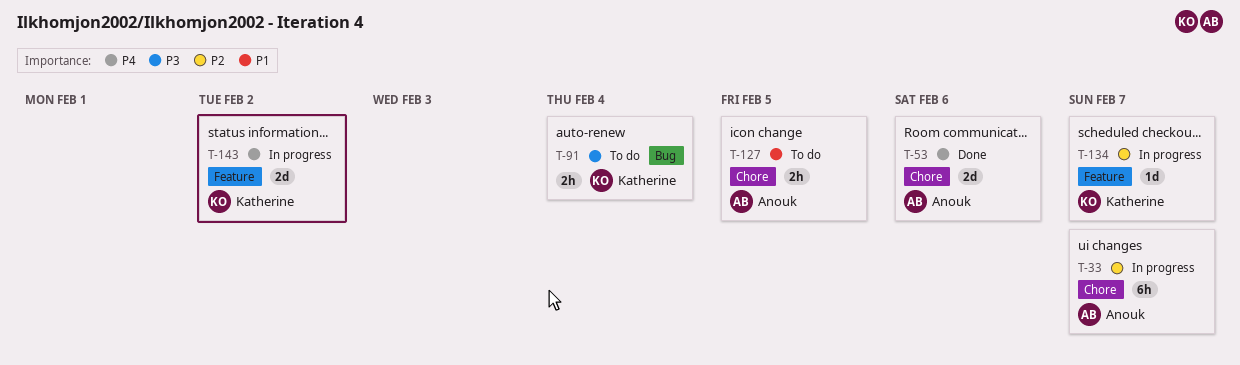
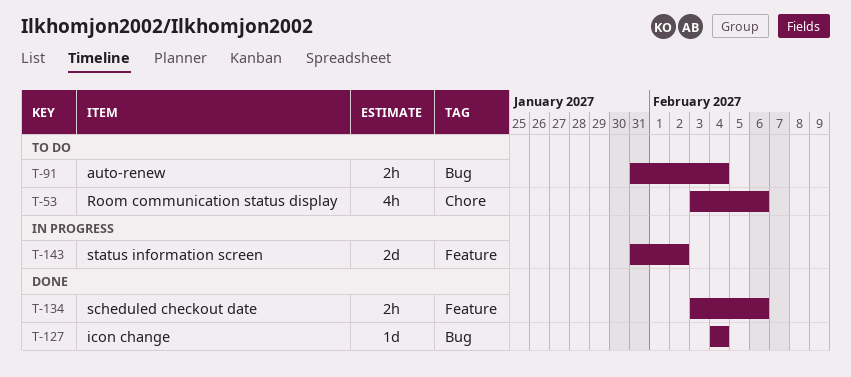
T-33: present -> none
T-53, status: Done -> To do
T-53, estimate: 2d -> 4h
T-127, status: To do -> Done
T-127, label: Chore -> Bug
T-127, estimate: 2h -> 1d
T-127, due: Feb 5 -> Feb 4
T-134, status: In progress -> Done
T-134, estimate: 1d -> 2h
T-134, due: Feb 7 -> Feb 6

